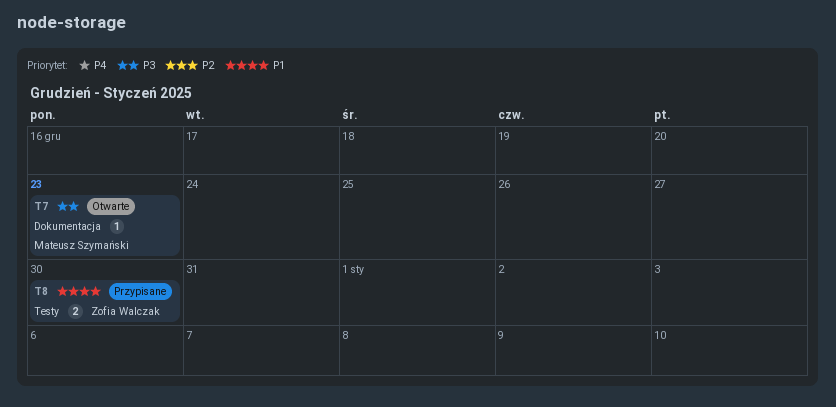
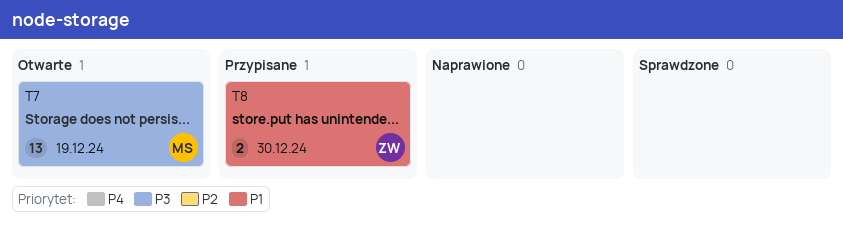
T7, estimate: 1 -> 13
T7, due: Dec 23 -> Dec 19

